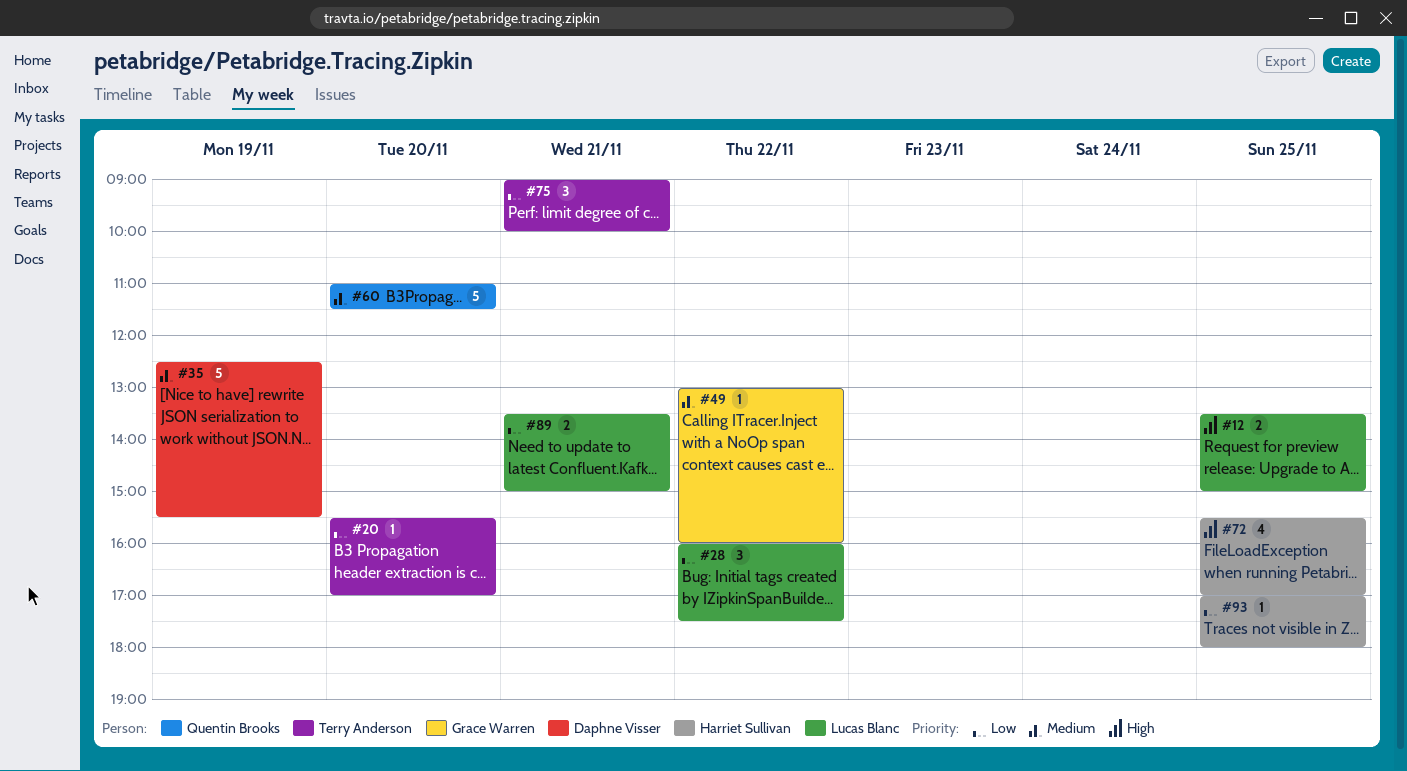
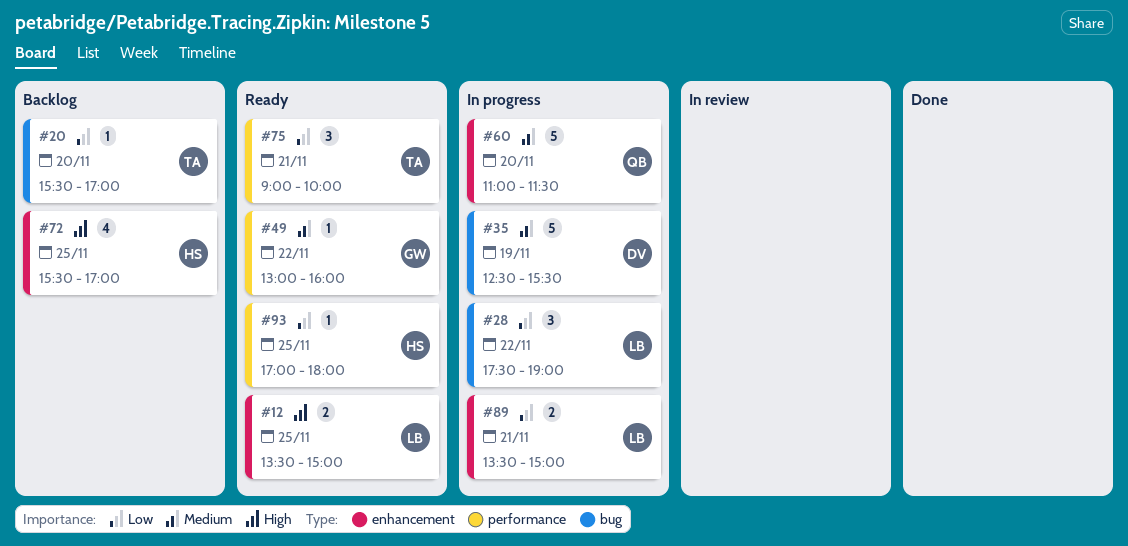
#28, begins: 16:00 -> 17:30
#28, ends: 17:30 -> 19:00

